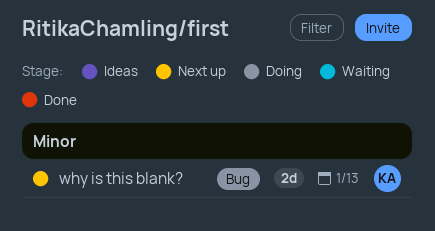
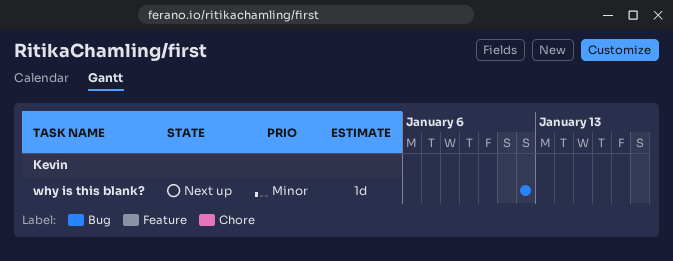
why is this blank?, estimate: 2d -> 1d
why is this blank?, due: Jan 13 -> Jan 12

